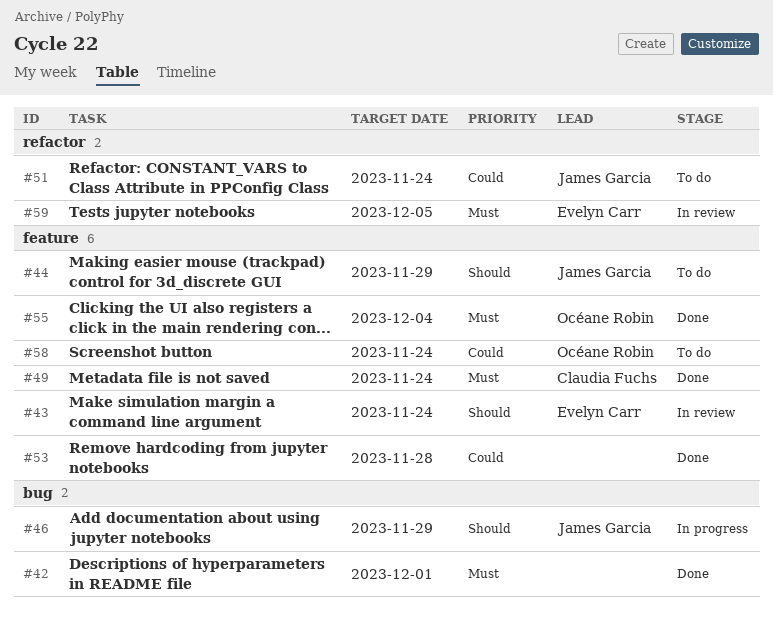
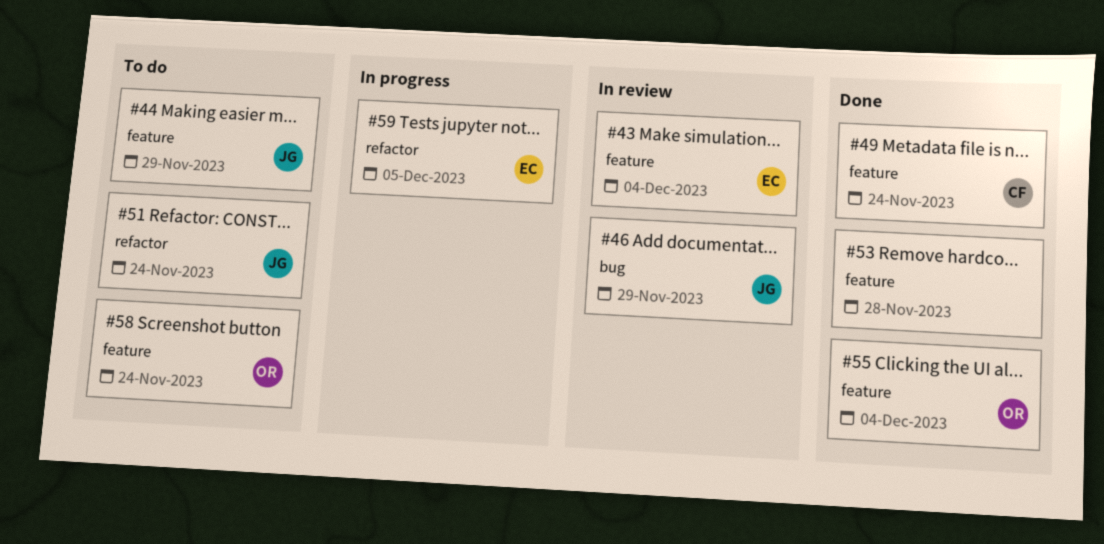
#42: present -> none
#43, due: Nov 24 -> Dec 4
#46, status: In progress -> In review
#59, status: In review -> In progress

